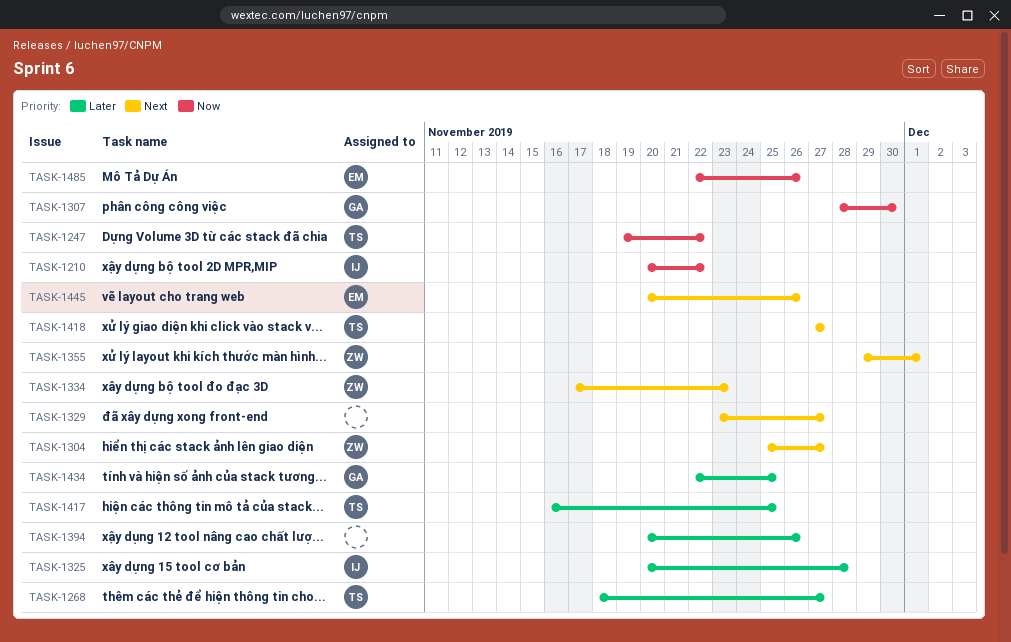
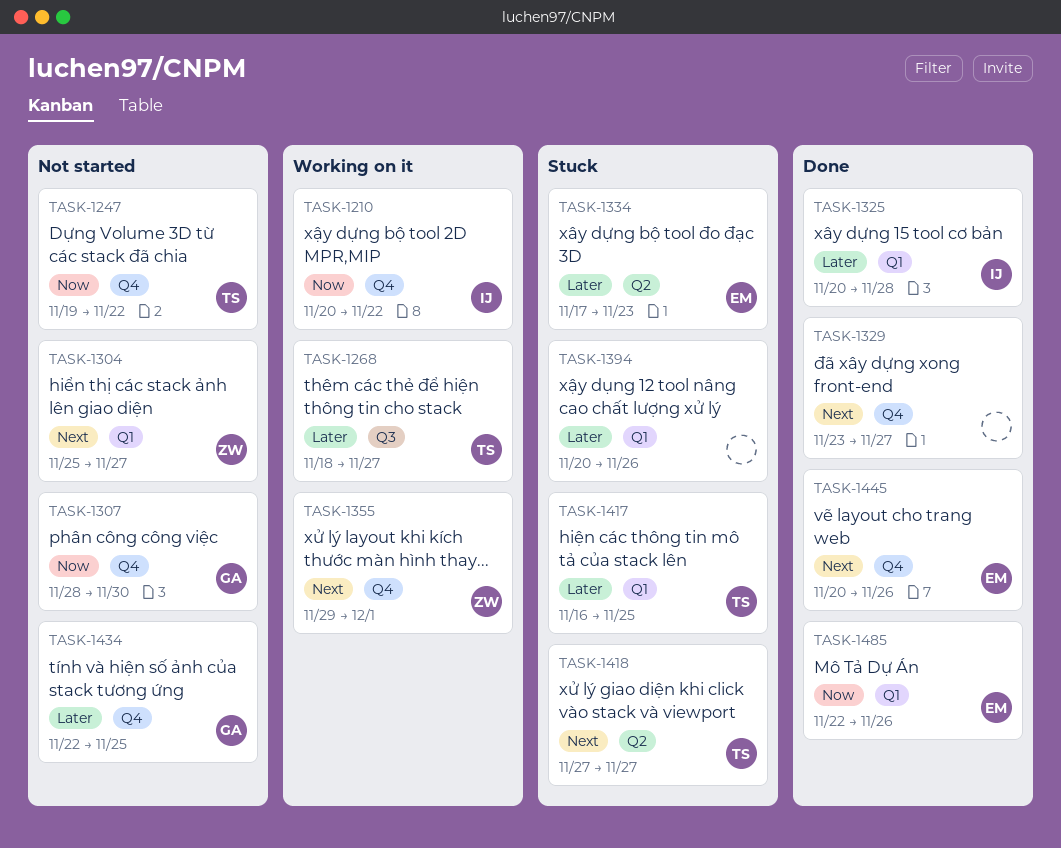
TASK-1334, owner: ZW -> EM
TASK-1334, priority: Next -> Later

